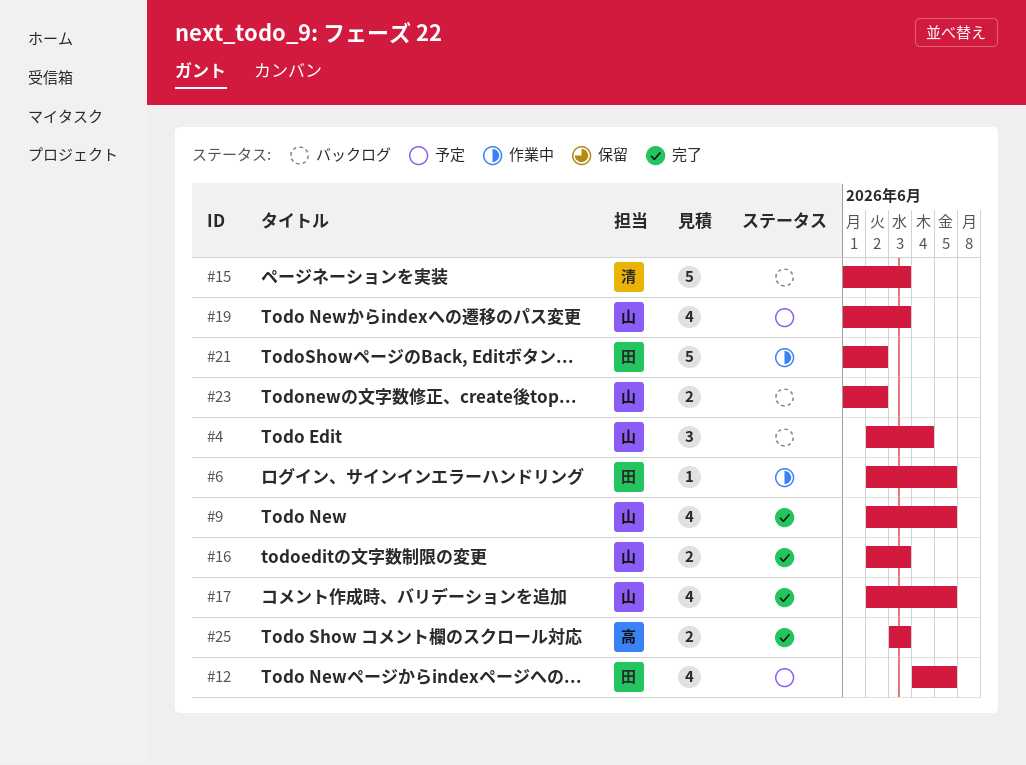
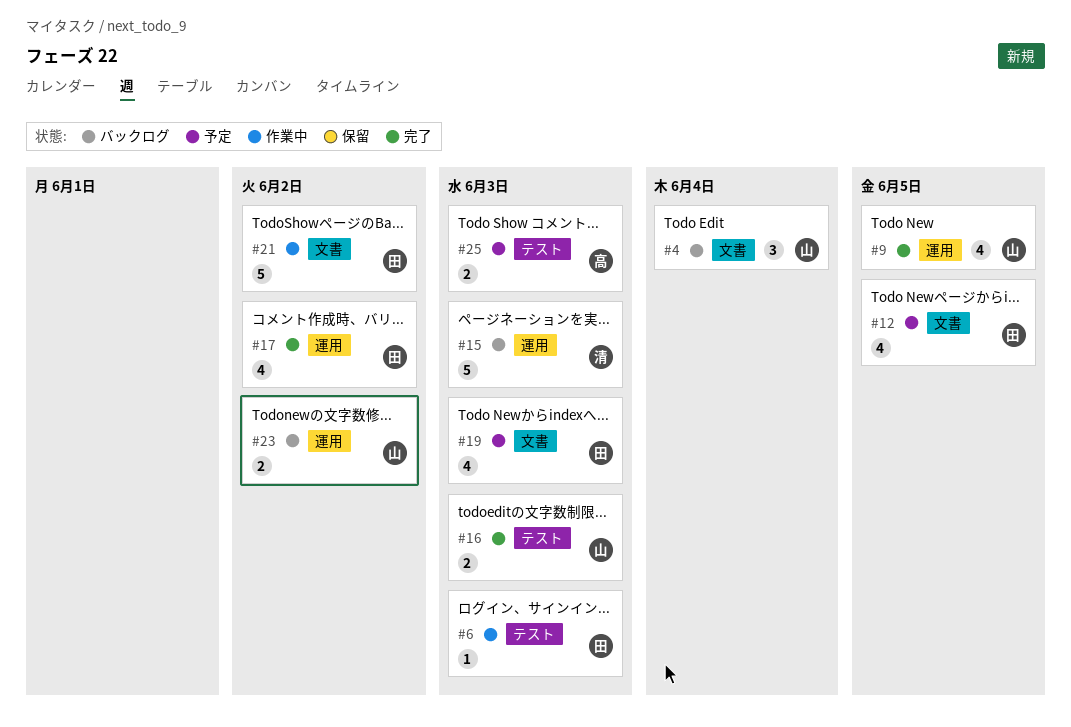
#6, due: Jun 5 -> Jun 3
#17, owner: 山 -> 田
#17, due: Jun 5 -> Jun 2
#19, owner: 山 -> 田
#25, status: 完了 -> 予定

